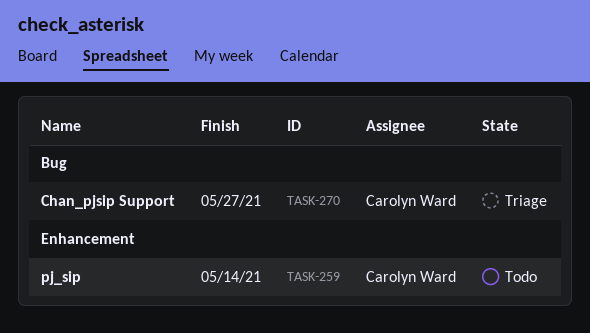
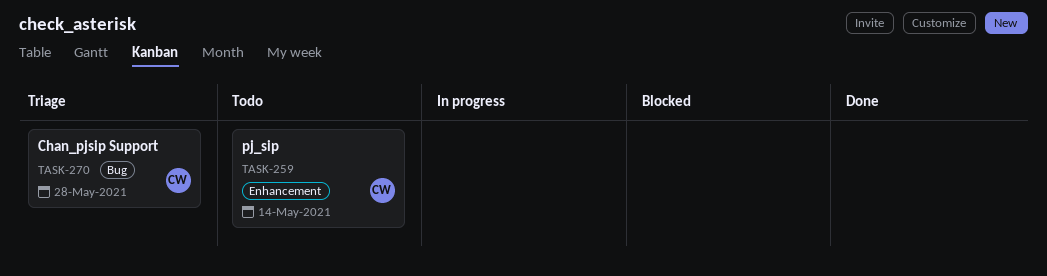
TASK-270, due: May 27 -> May 28

